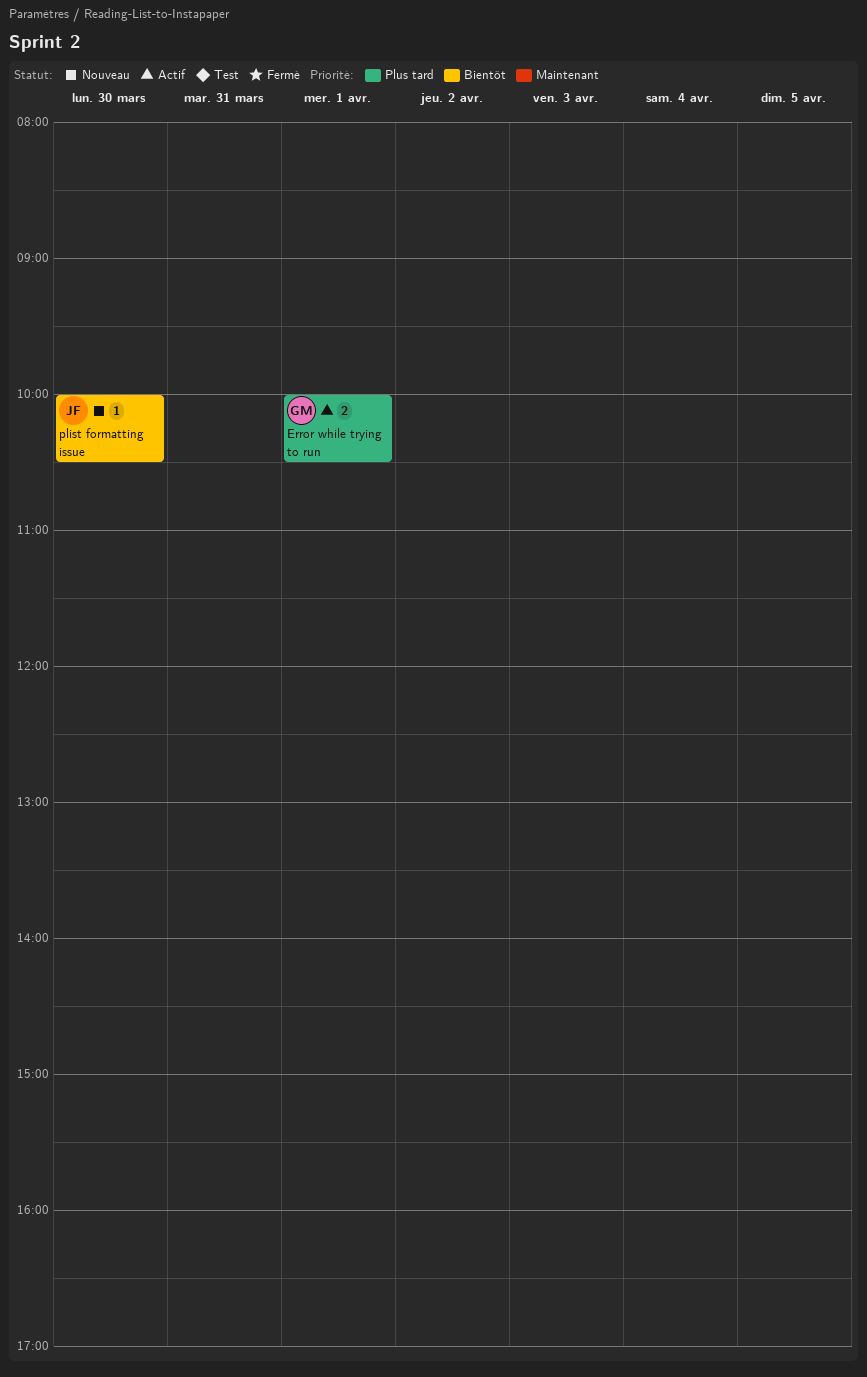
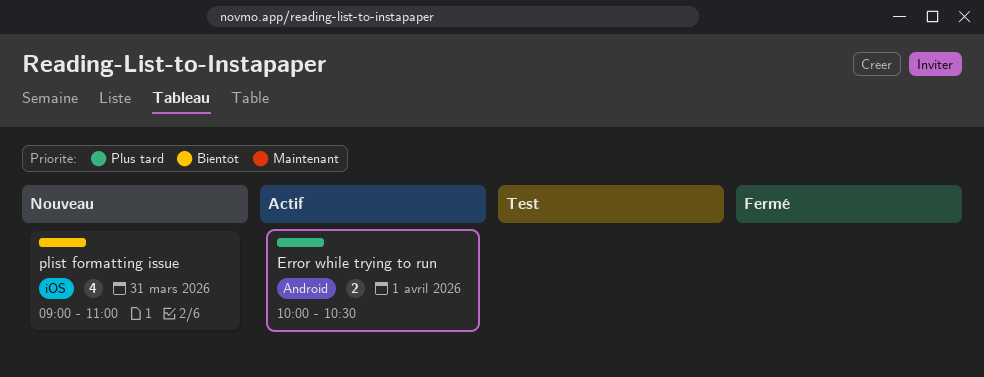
plist formatting issue, estimate: 1 -> 4
plist formatting issue, day: Mar 30 -> Mar 31
plist formatting issue, begins: 10:00 -> 09:00
plist formatting issue, ends: 10:30 -> 11:00

